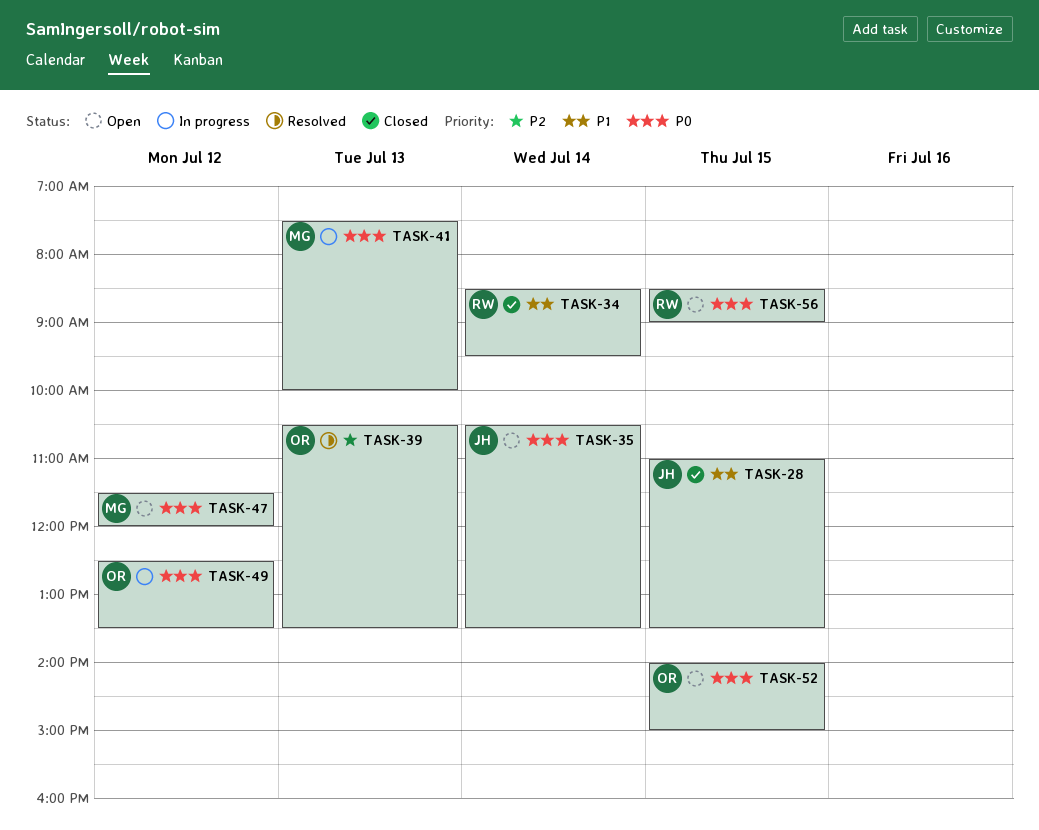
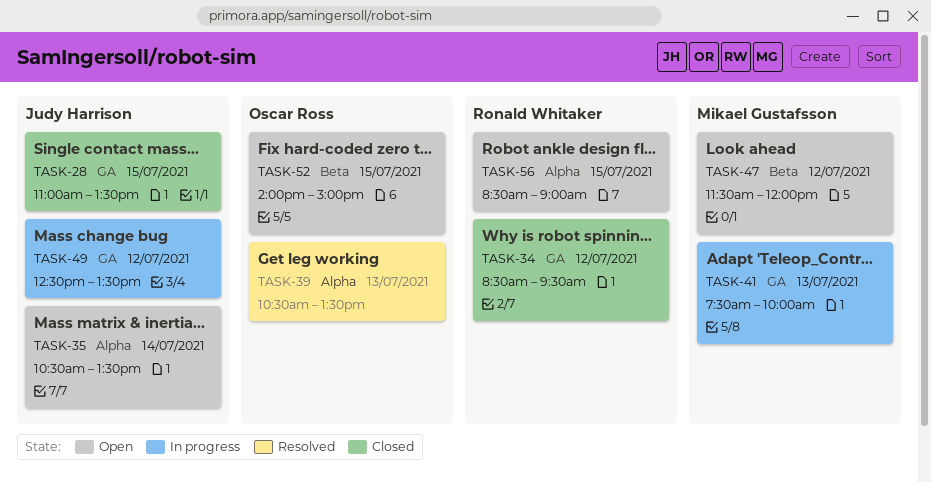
TASK-34, day: Jul 14 -> Jul 12
TASK-49, owner: Oscar Ross -> Judy Harrison

